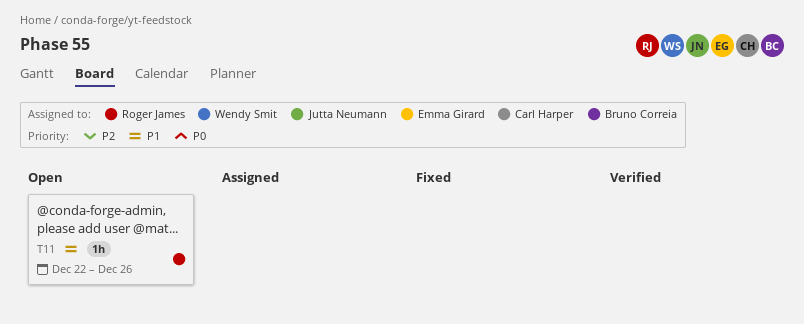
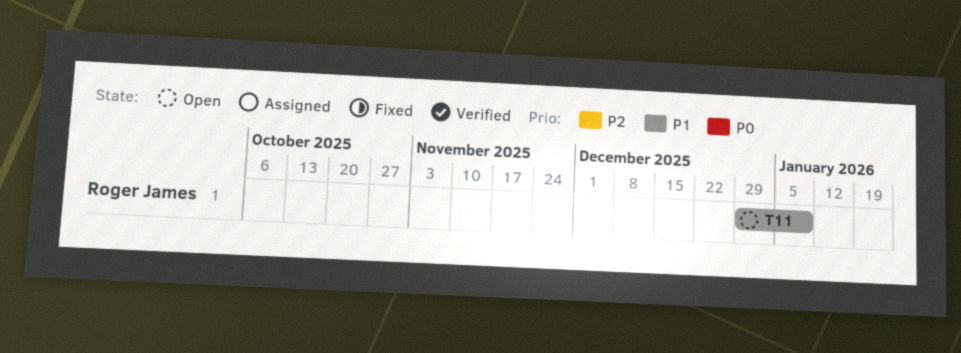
T11, start: Dec 22 -> Dec 29
T11, due: Dec 26 -> Jan 9

